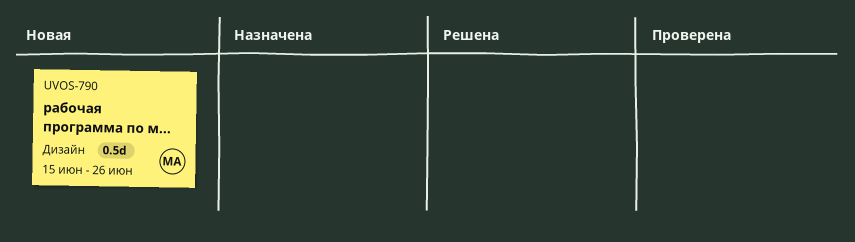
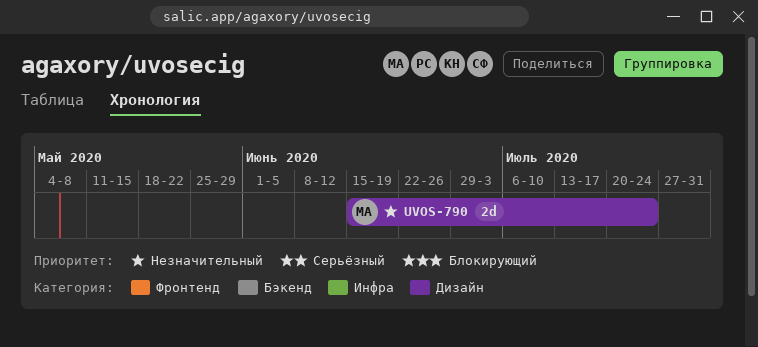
UVOS-790, estimate: 0.5d -> 2d
UVOS-790, due: Jun 26 -> Jul 24

